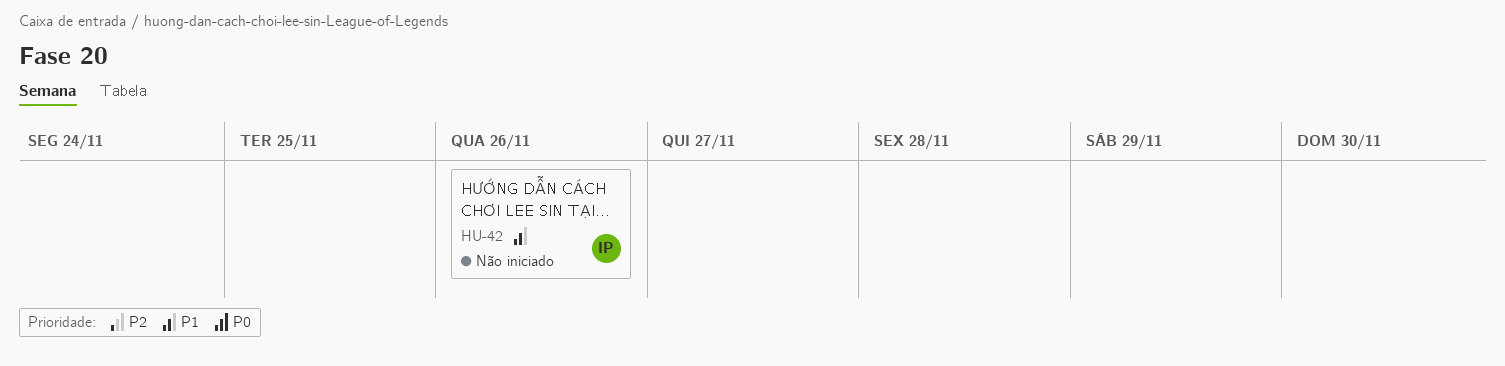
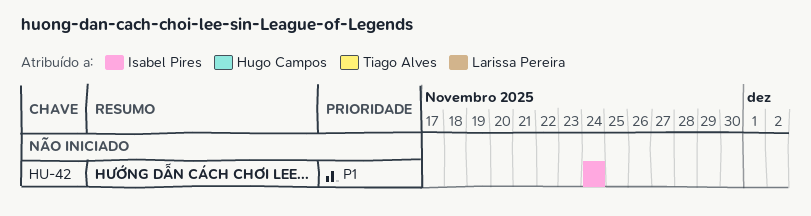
HU-42, due: Nov 26 -> Nov 24

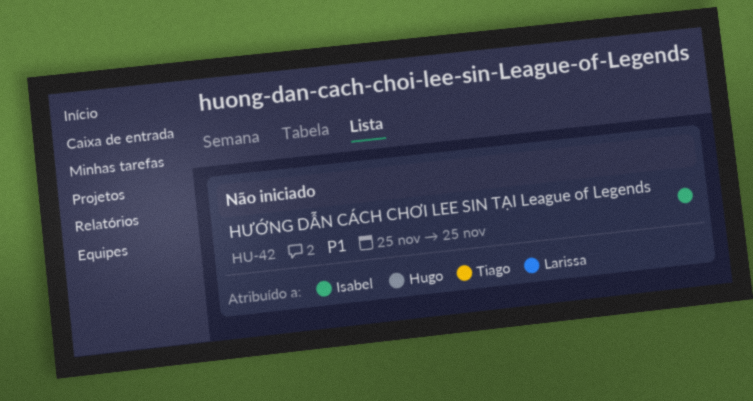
HU-42, start: Nov 24 -> Nov 25
HU-42, due: Nov 24 -> Nov 25

